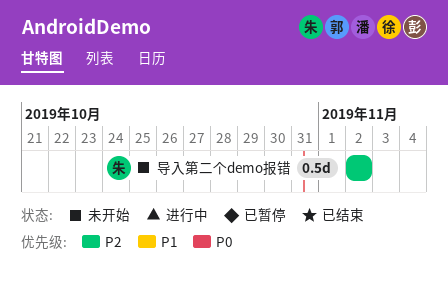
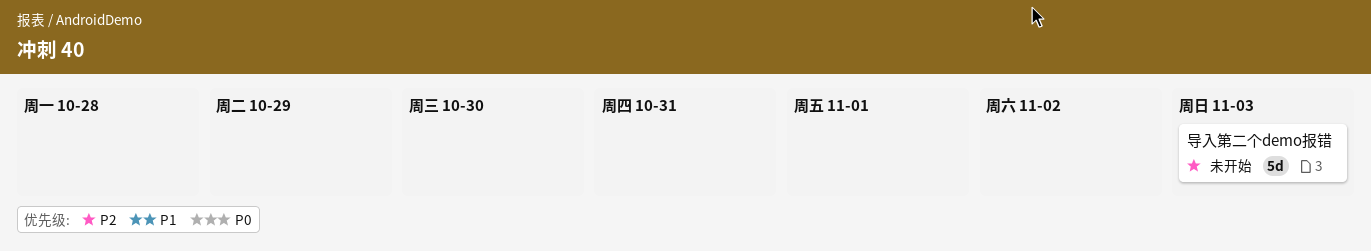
导入第二个demo报错, estimate: 0.5d -> 5d
导入第二个demo报错, due: Nov 2 -> Nov 3

